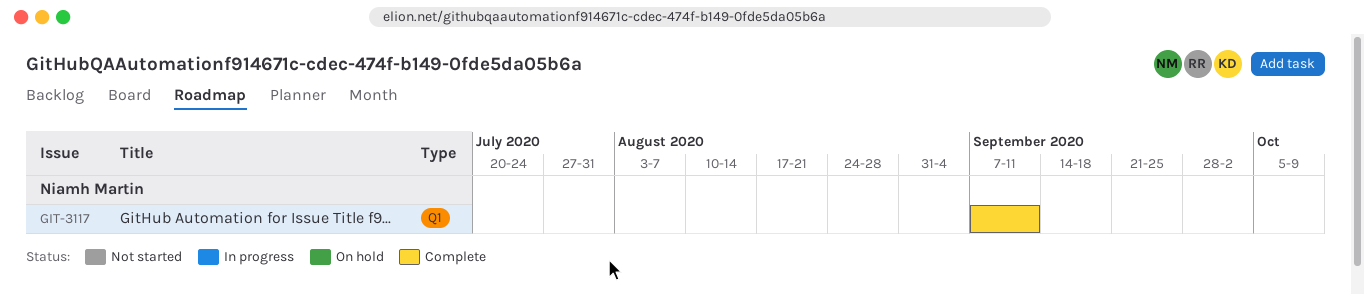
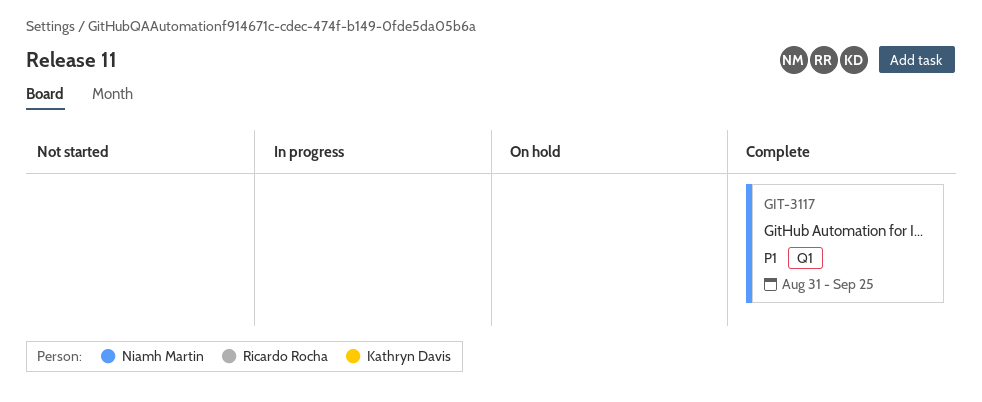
GIT-3117, start: Sep 7 -> Aug 31
GIT-3117, due: Sep 11 -> Sep 25

